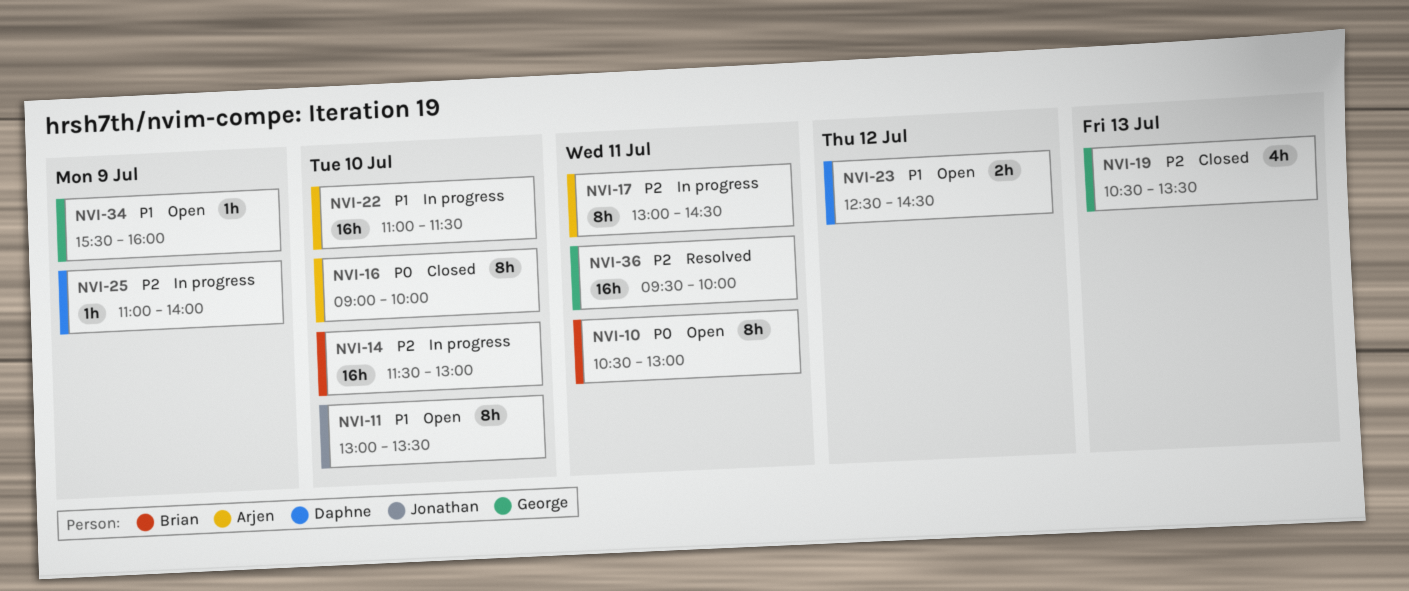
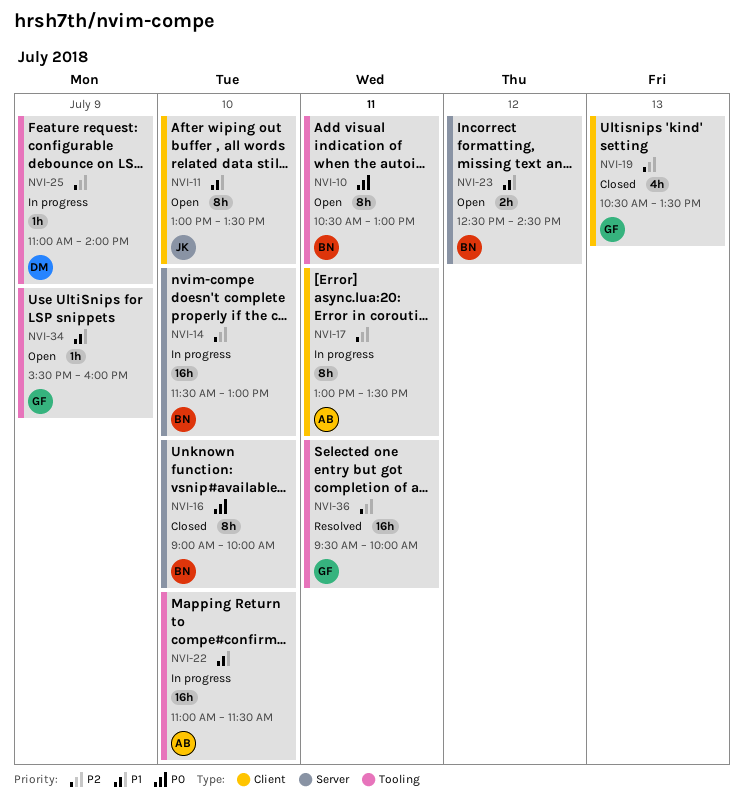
NVI-16, owner: Arjen -> Brian
NVI-17, ends: 14:30 -> 13:30
NVI-23, owner: Daphne -> Brian

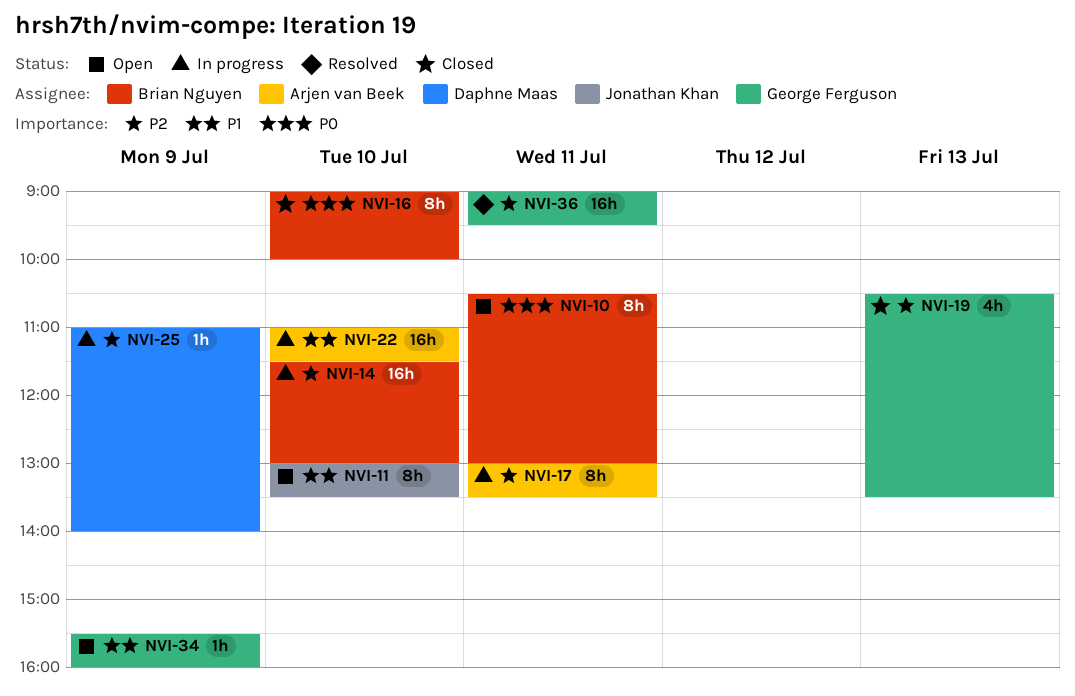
NVI-23: present -> none
NVI-36, begins: 09:30 -> 09:00
NVI-36, ends: 10:00 -> 09:30

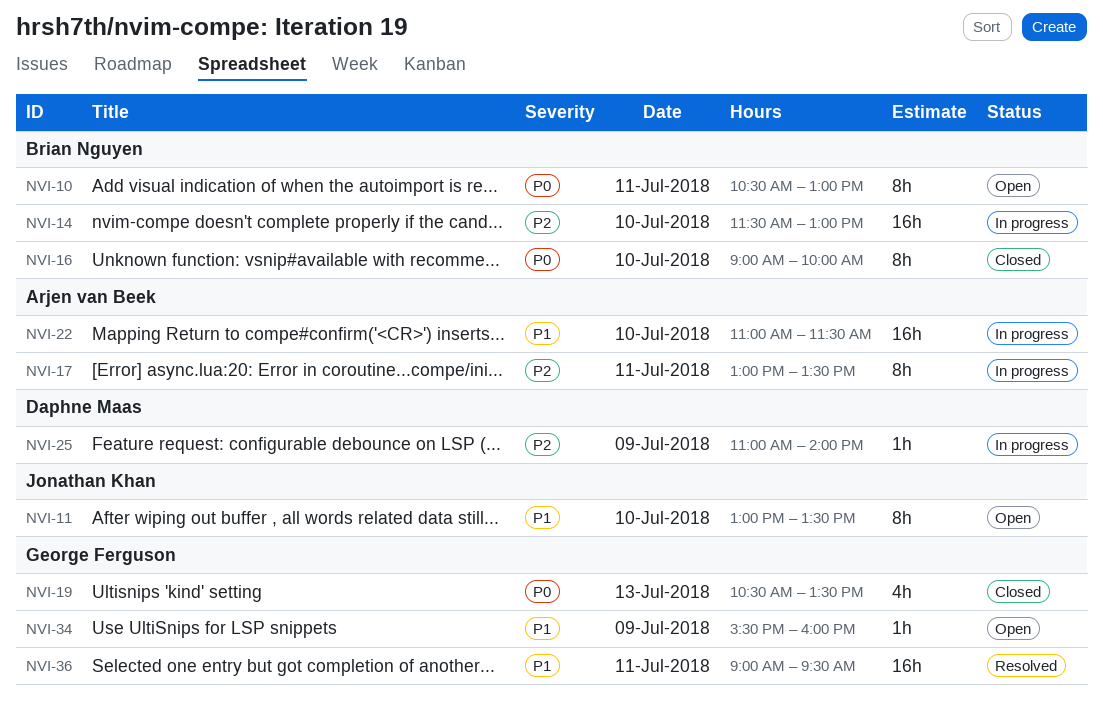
NVI-19, priority: P2 -> P0
NVI-36, priority: P2 -> P1

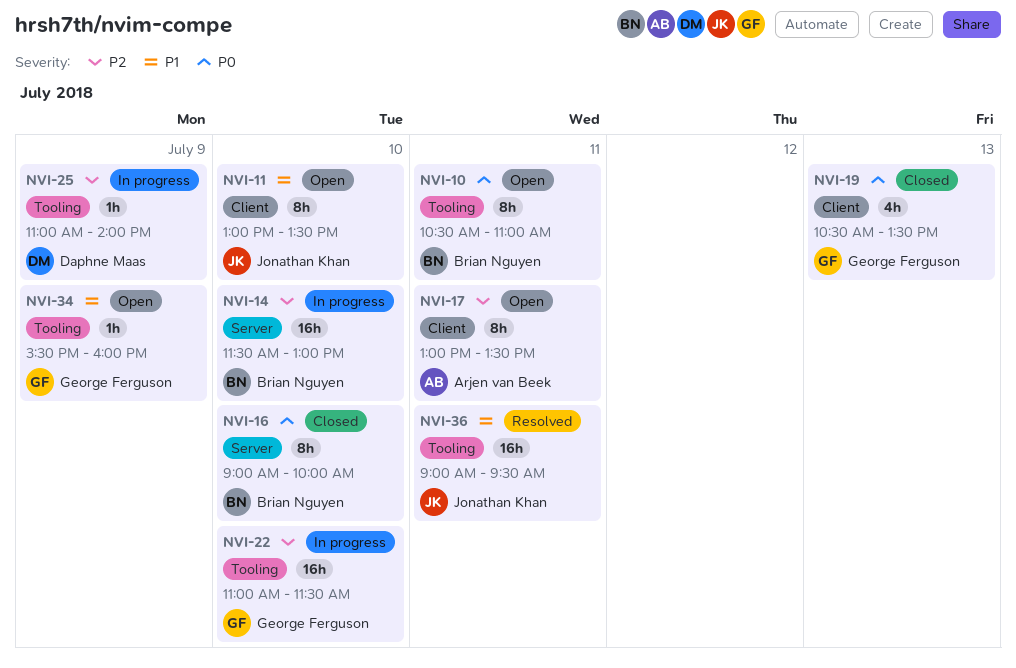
NVI-10, ends: 13:00 -> 11:00
NVI-17, status: In progress -> Open
NVI-22, owner: Arjen van Beek -> George Ferguson
NVI-22, priority: P1 -> P2
NVI-36, owner: George Ferguson -> Jonathan Khan

